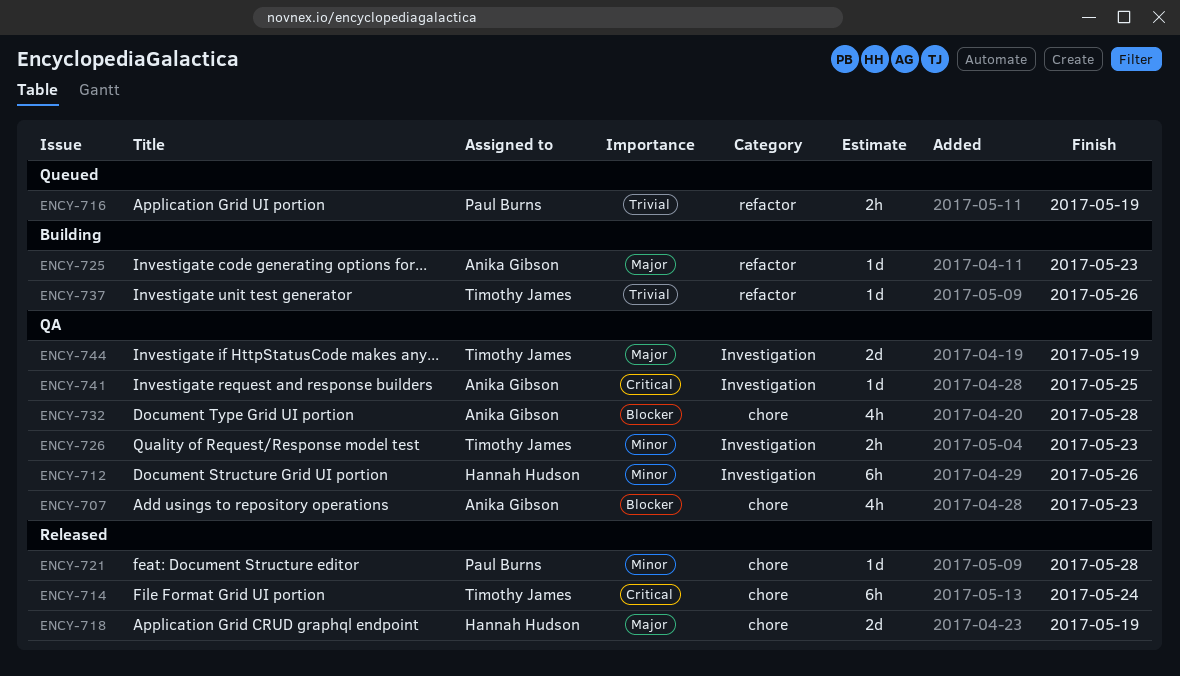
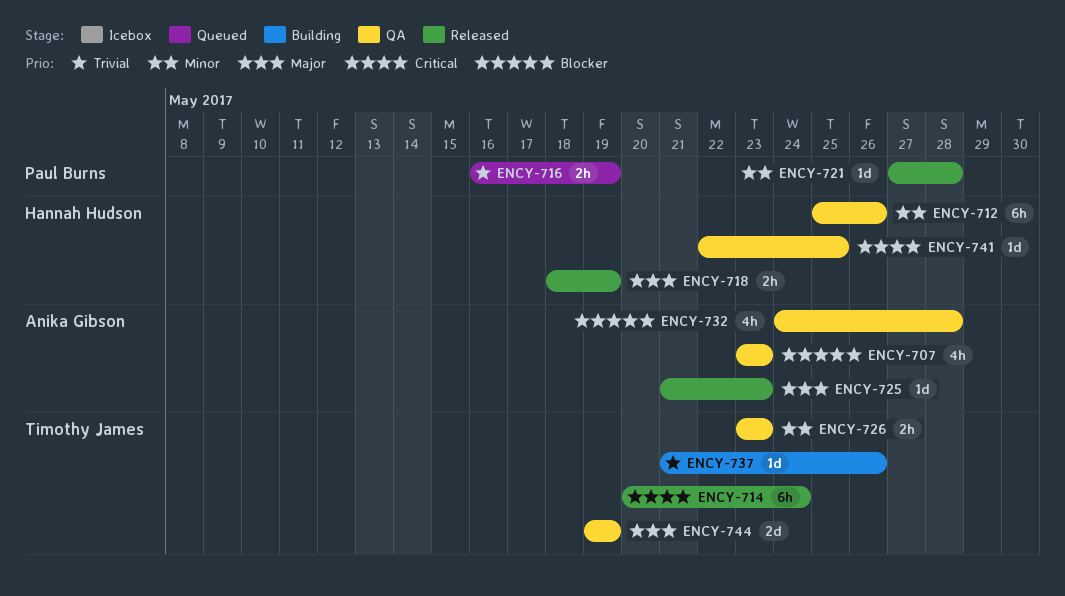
ENCY-718, estimate: 2d -> 2h
ENCY-725, status: Building -> Released
ENCY-741, owner: Anika Gibson -> Hannah Hudson

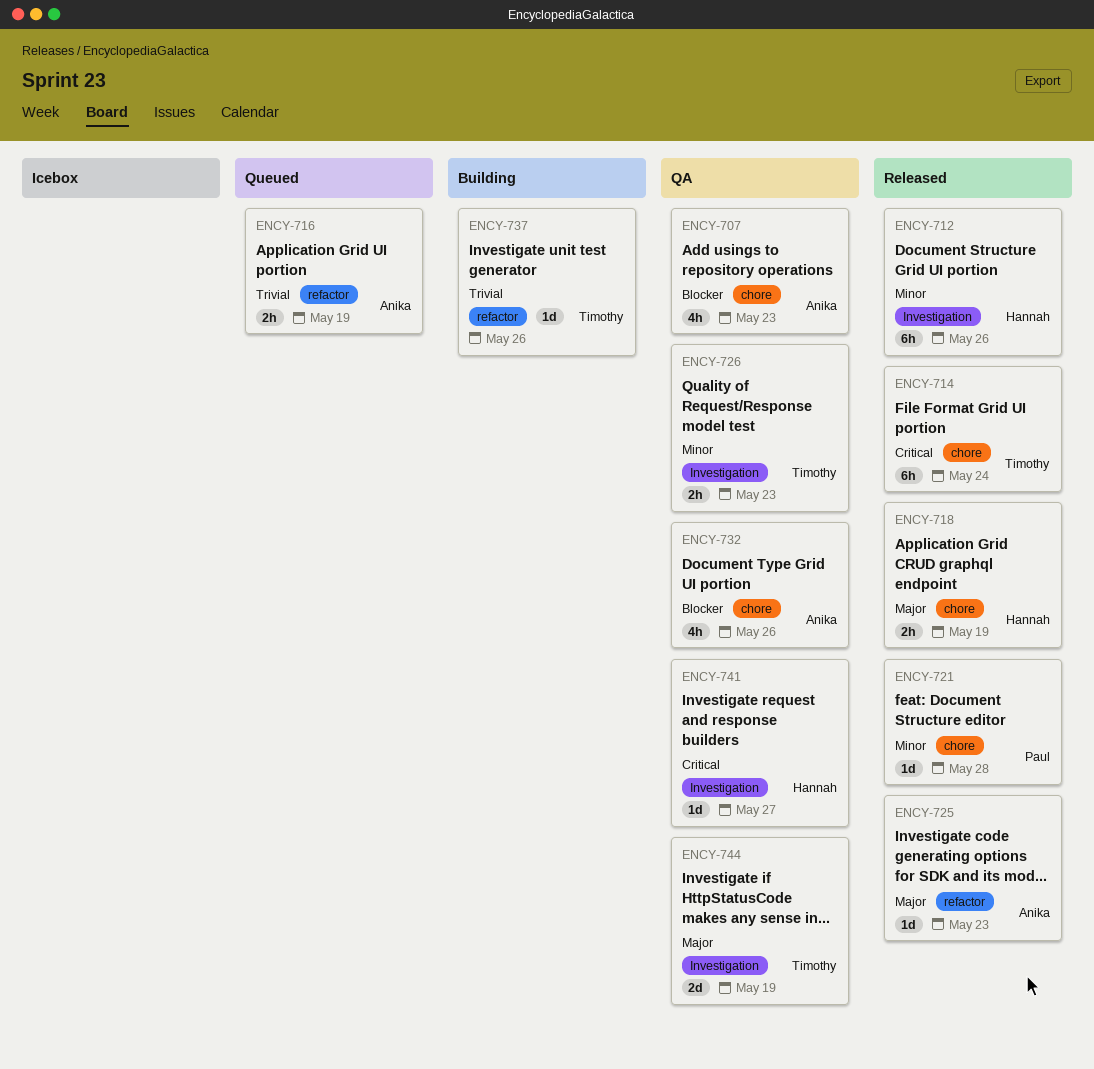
ENCY-712, status: QA -> Released
ENCY-716, owner: Paul Burns -> Anika Gibson
ENCY-732, due: May 28 -> May 26
ENCY-741, due: May 25 -> May 27

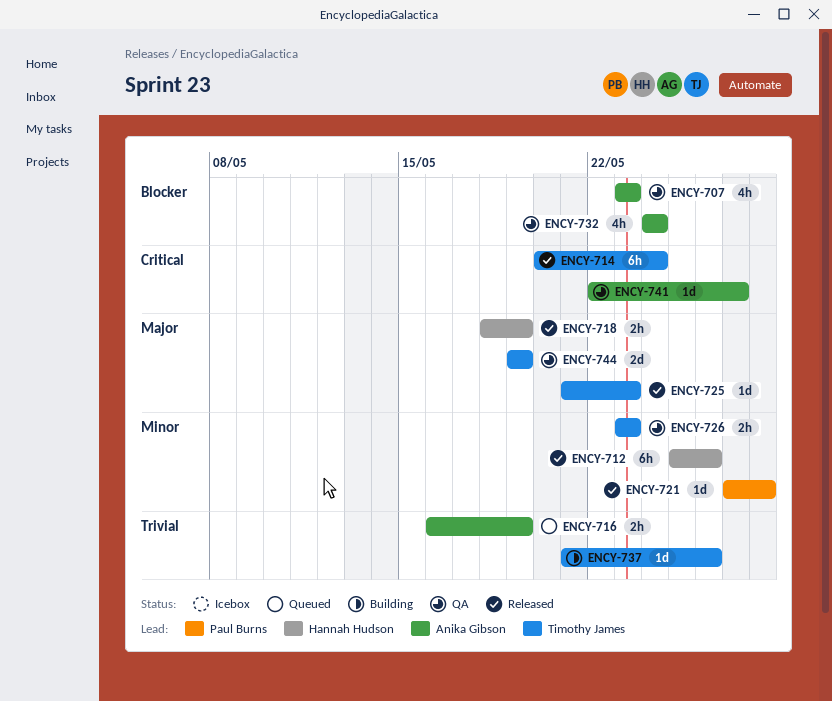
ENCY-725, owner: Anika Gibson -> Timothy James
ENCY-732, due: May 26 -> May 24
ENCY-741, owner: Hannah Hudson -> Anika Gibson

